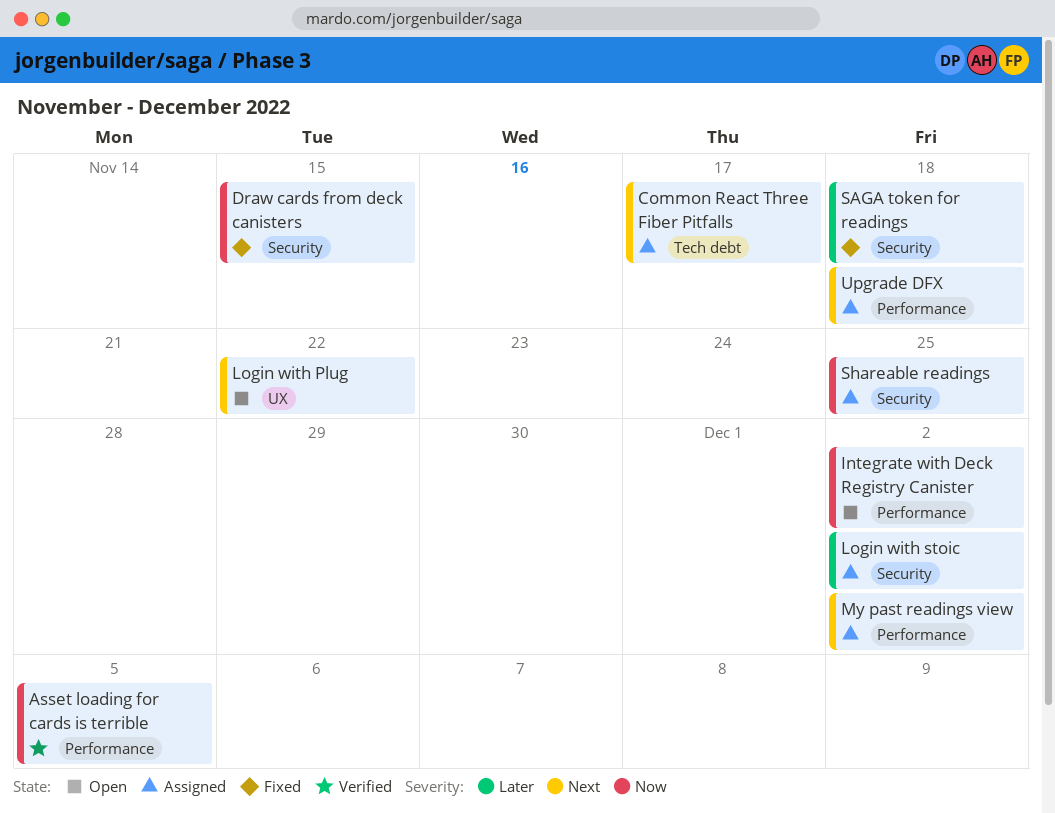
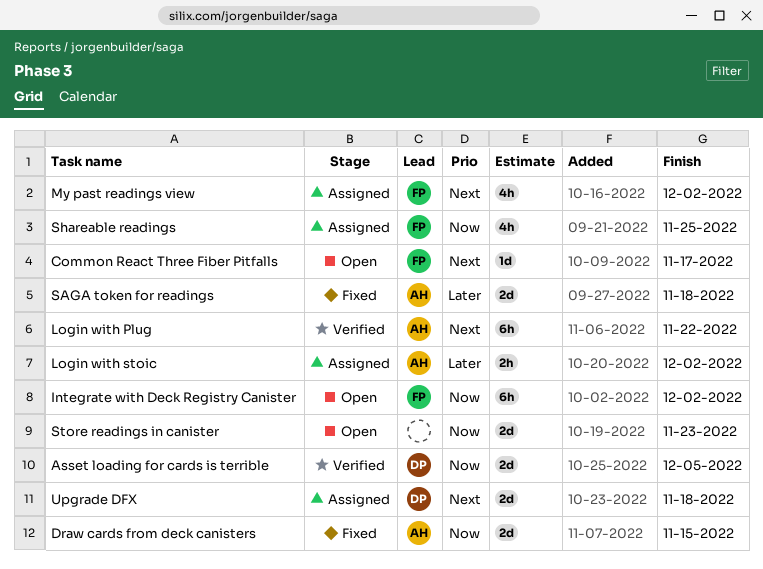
Common React Three Fiber Pitfalls, status: Assigned -> Open
Login with Plug, status: Open -> Verified
Store readings in canister: none -> present

